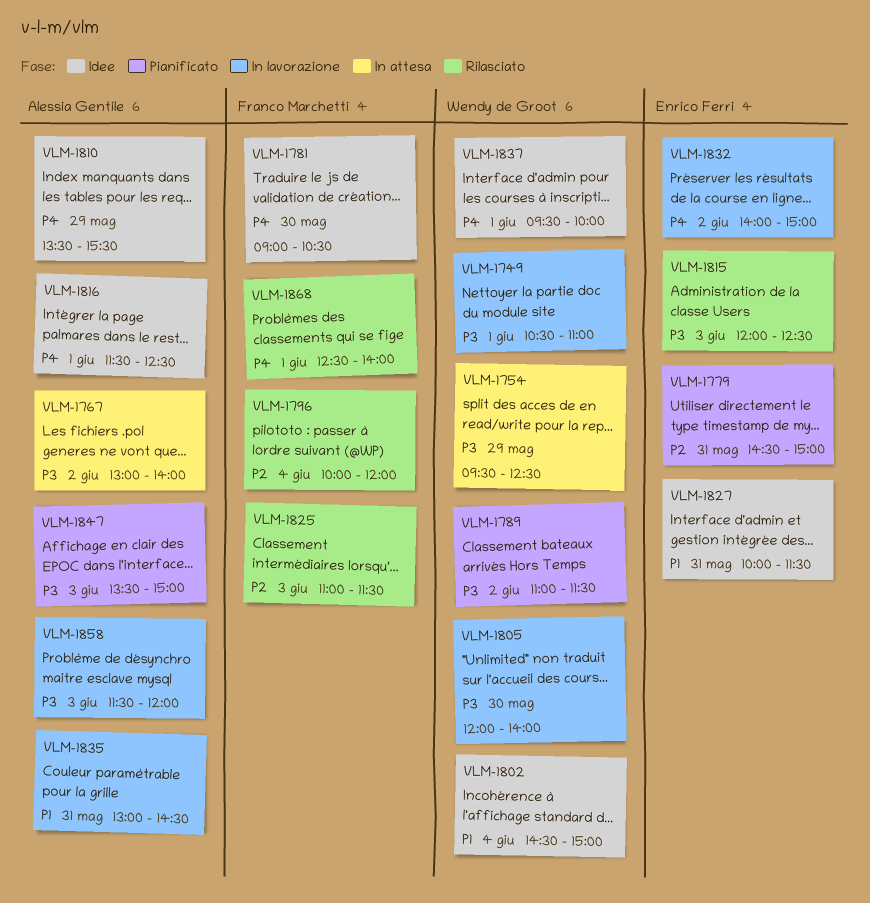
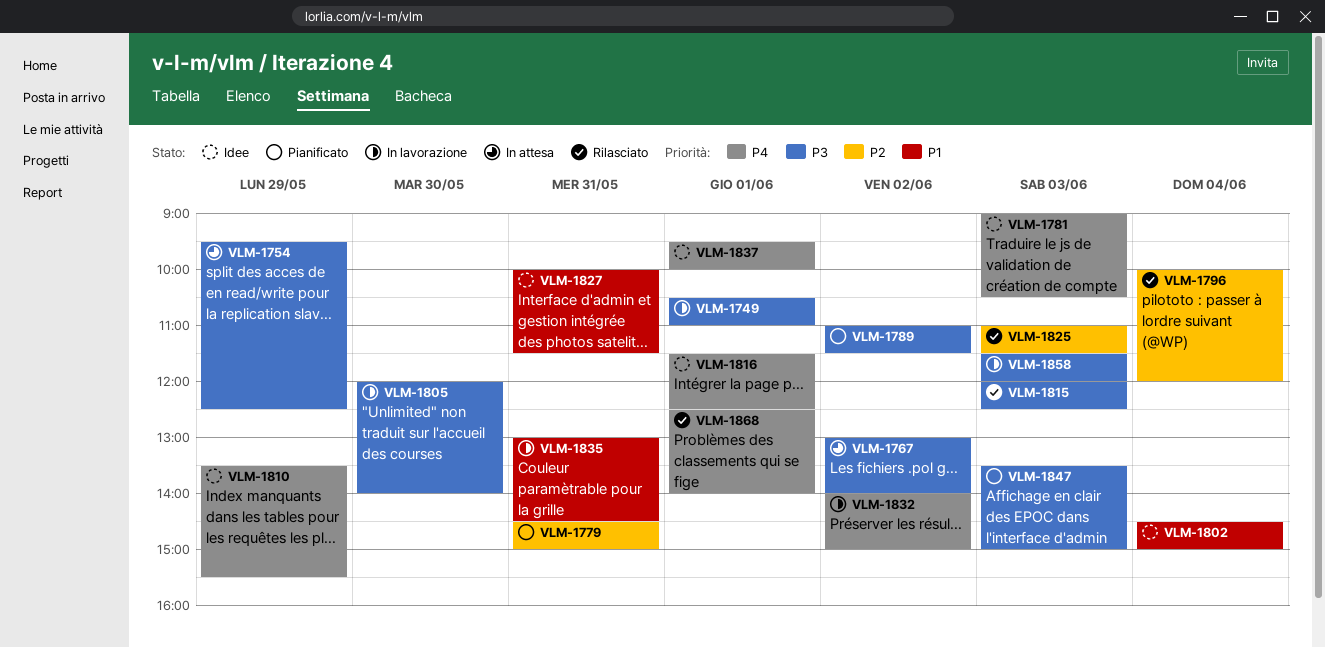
VLM-1781, day: May 30 -> Jun 3

